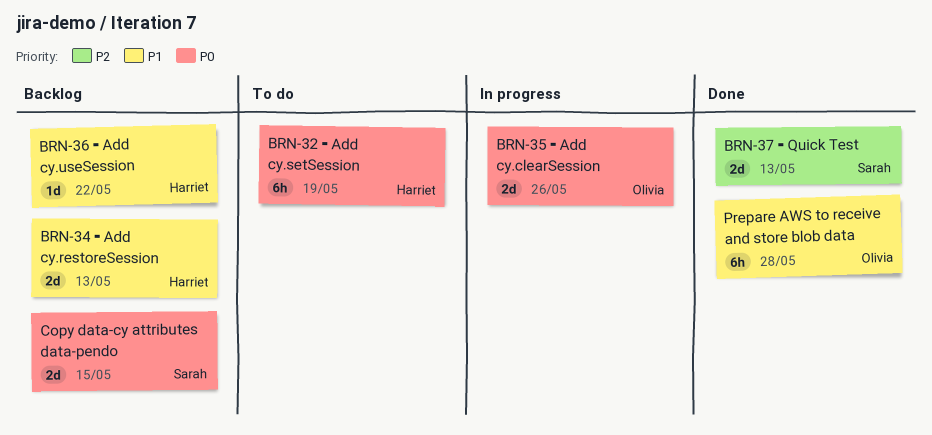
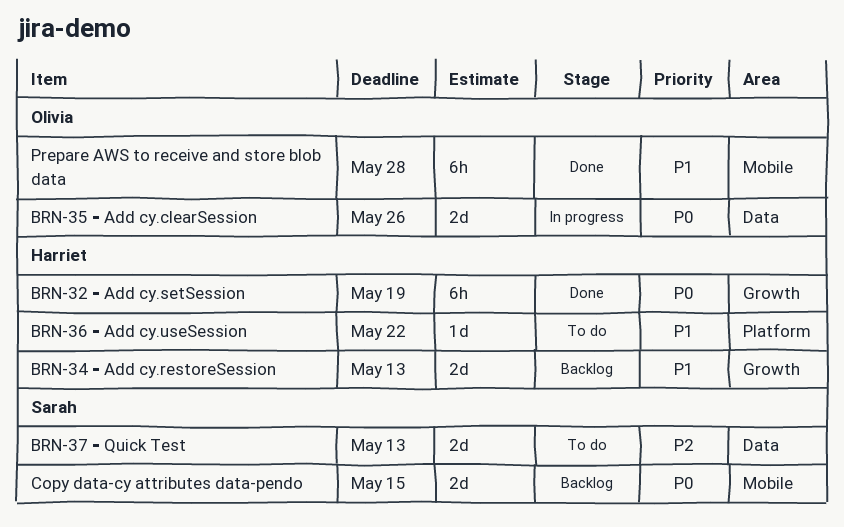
BRN-32 ⁃ Add cy.setSession, status: To do -> Done
BRN-36 ⁃ Add cy.useSession, status: Backlog -> To do
BRN-37 ⁃ Quick Test, status: Done -> To do

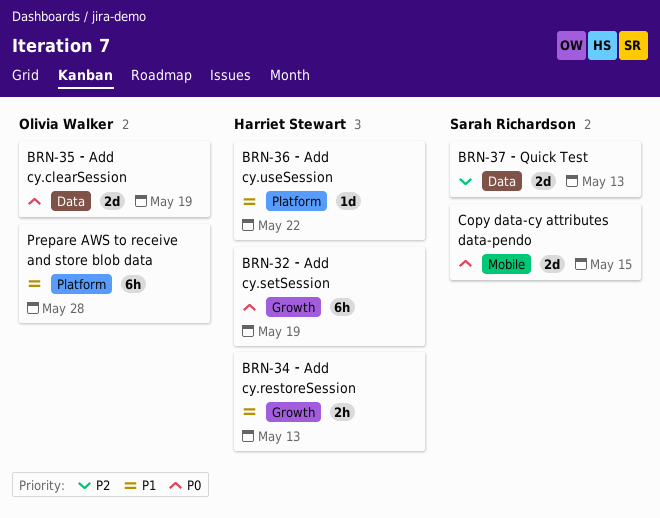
BRN-34 ⁃ Add cy.restoreSession, estimate: 2d -> 2h
BRN-35 ⁃ Add cy.clearSession, due: May 26 -> May 19
Prepare AWS to receive and store blob data, label: Mobile -> Platform

